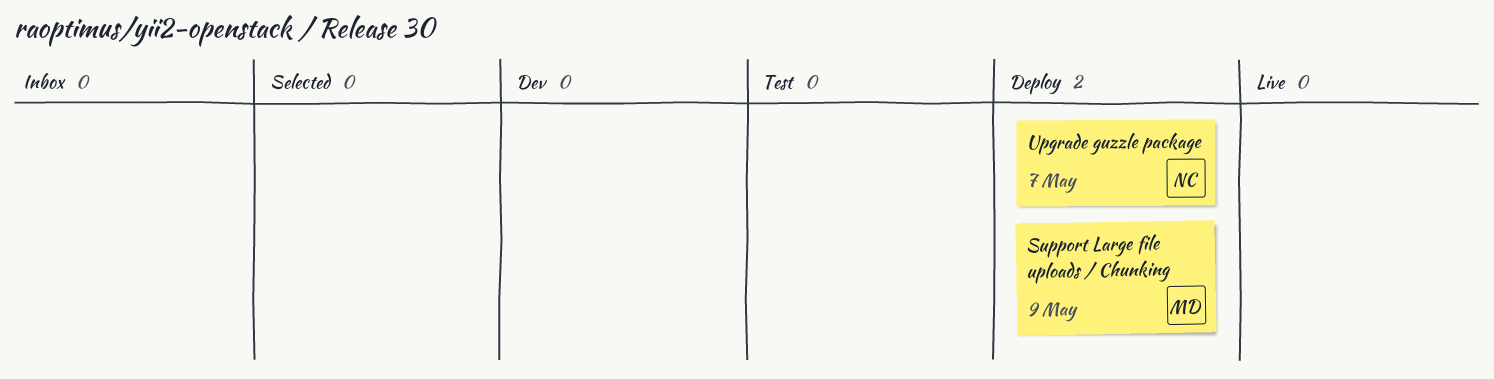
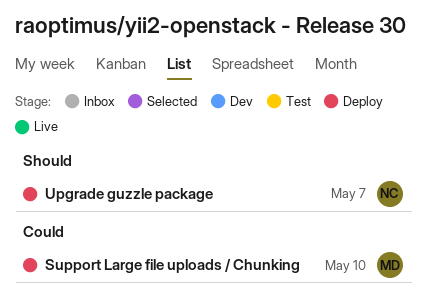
Support Large file uploads / Chunking, due: May 9 -> May 10

